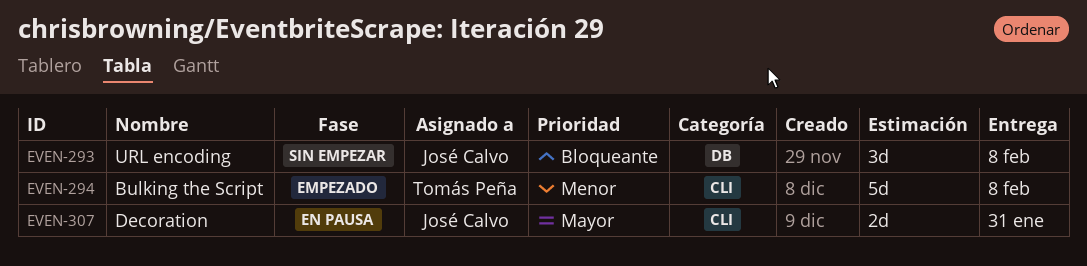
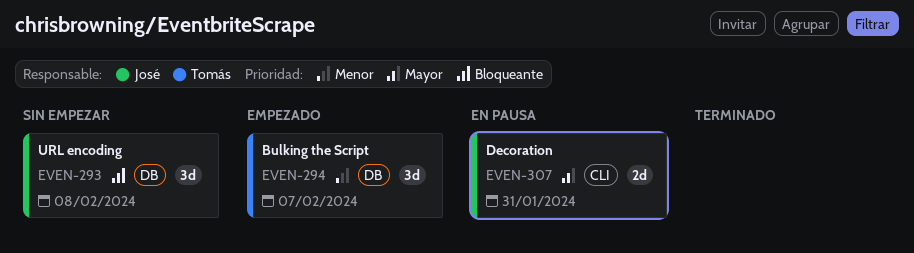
EVEN-294, label: CLI -> DB
EVEN-294, estimate: 5d -> 3d
EVEN-294, due: Feb 8 -> Feb 7

